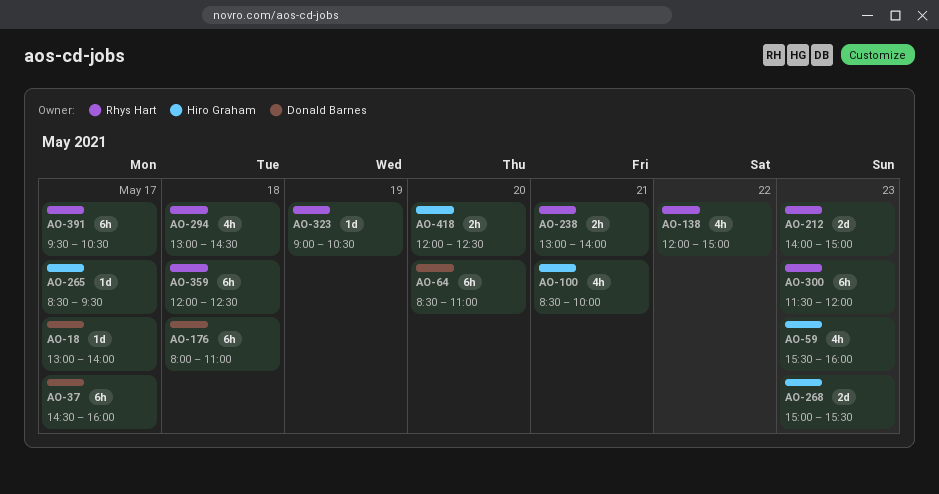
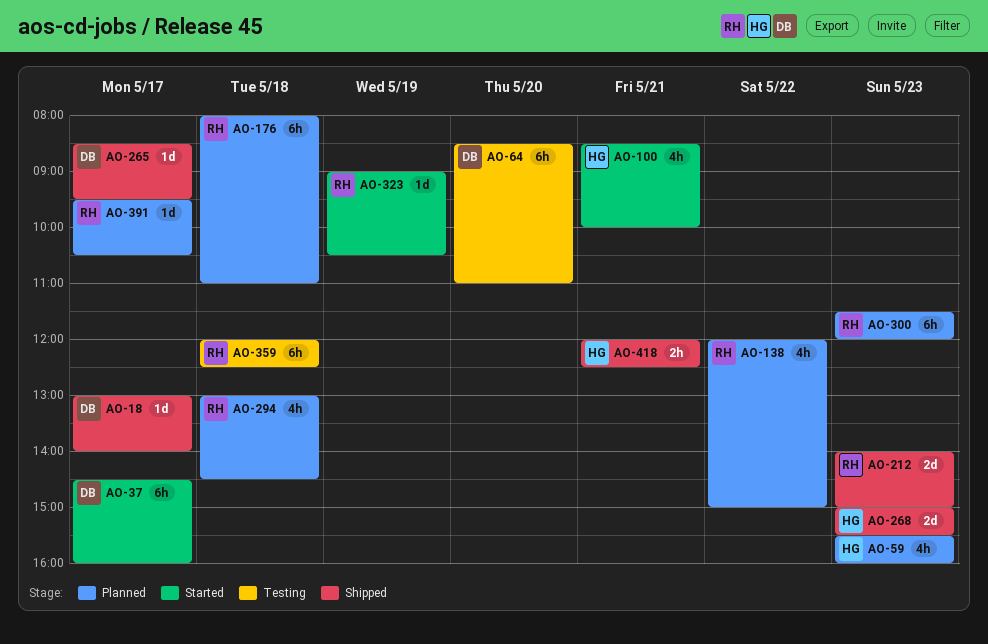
AO-176, owner: Donald Barnes -> Rhys Hart
AO-238: present -> none
AO-265, owner: Hiro Graham -> Donald Barnes
AO-391, estimate: 6h -> 1d
AO-418, day: May 20 -> May 21

